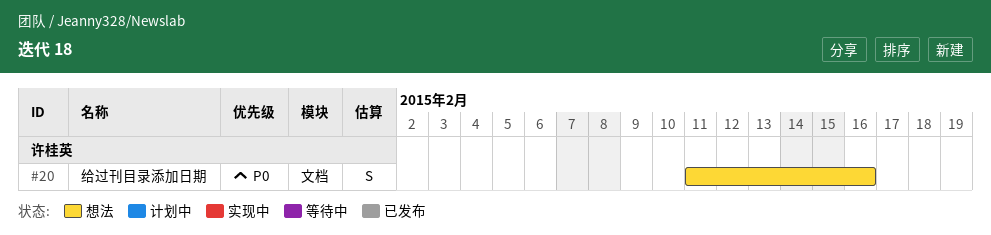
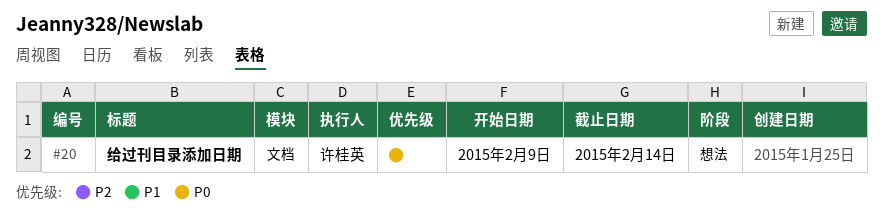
#20, start: Feb 11 -> Feb 9
#20, due: Feb 16 -> Feb 14

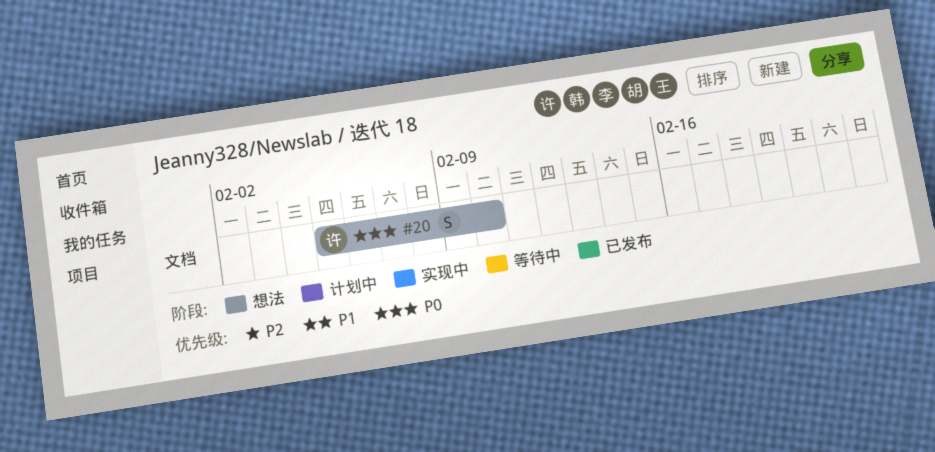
#20, start: Feb 9 -> Feb 5
#20, due: Feb 14 -> Feb 10

